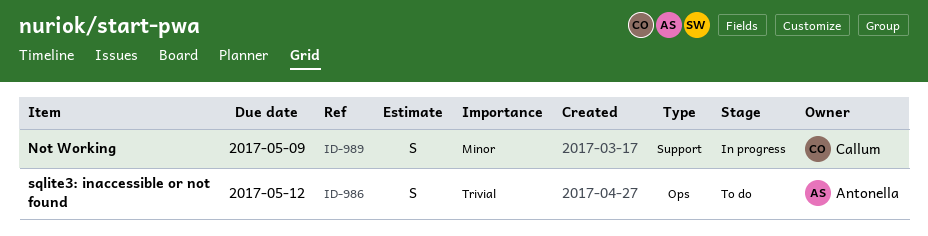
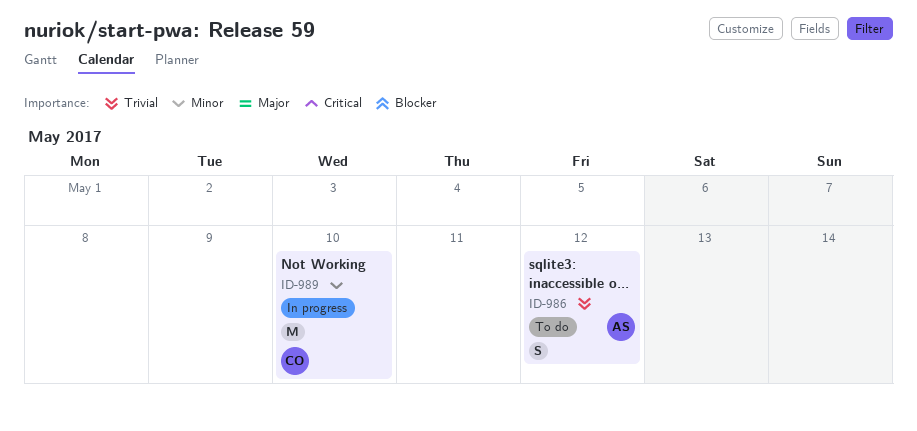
ID-989, estimate: S -> M
ID-989, due: May 9 -> May 10

